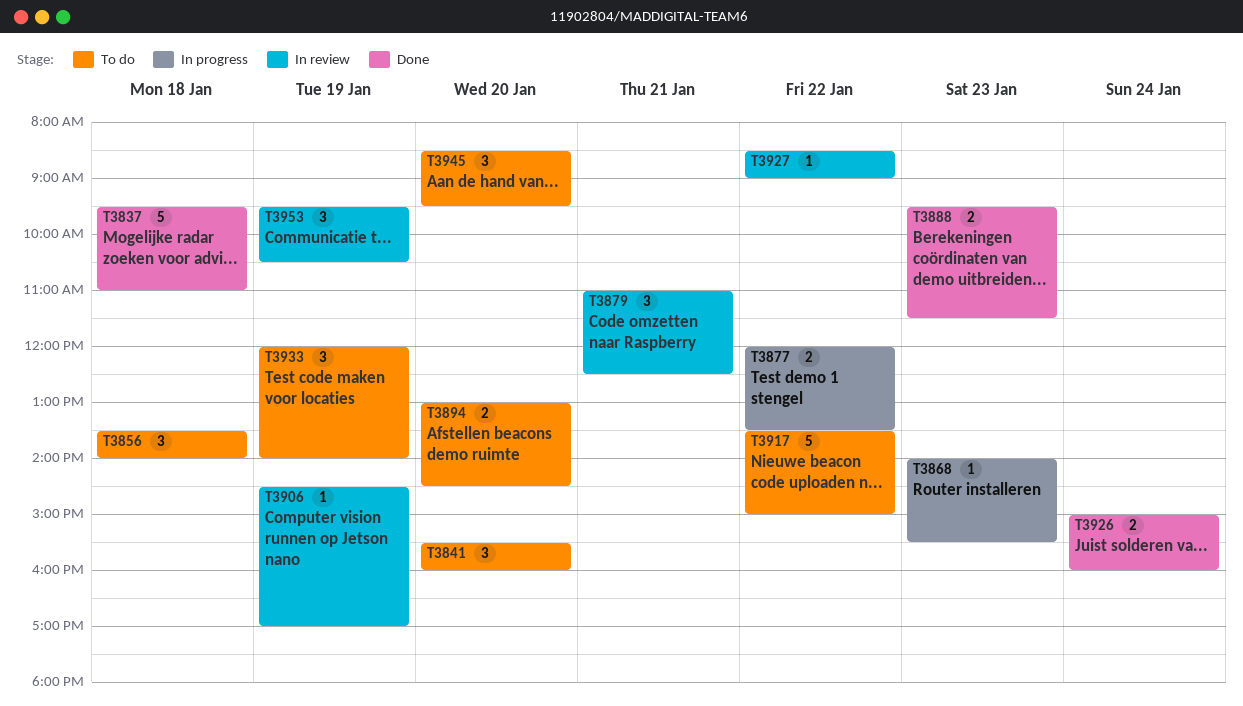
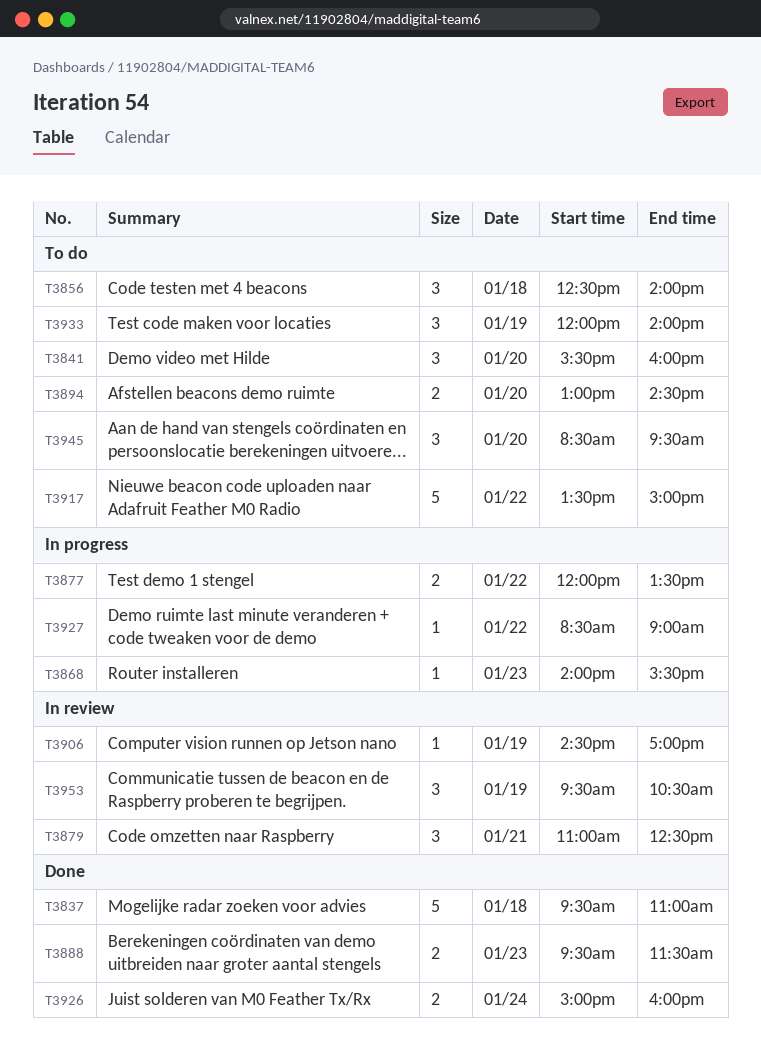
T3856, begins: 13:30 -> 12:30
T3927, status: In review -> In progress

